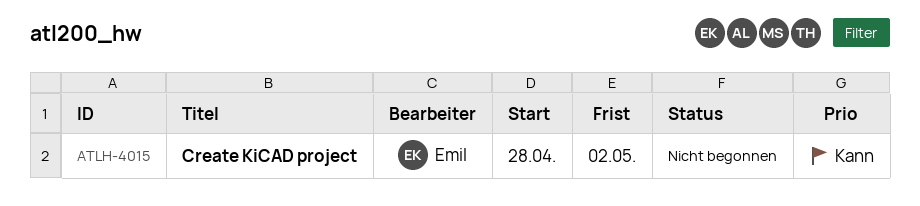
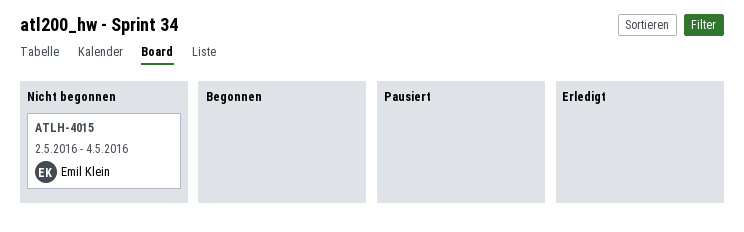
ATLH-4015, start: Apr 28 -> May 2
ATLH-4015, due: May 2 -> May 4

